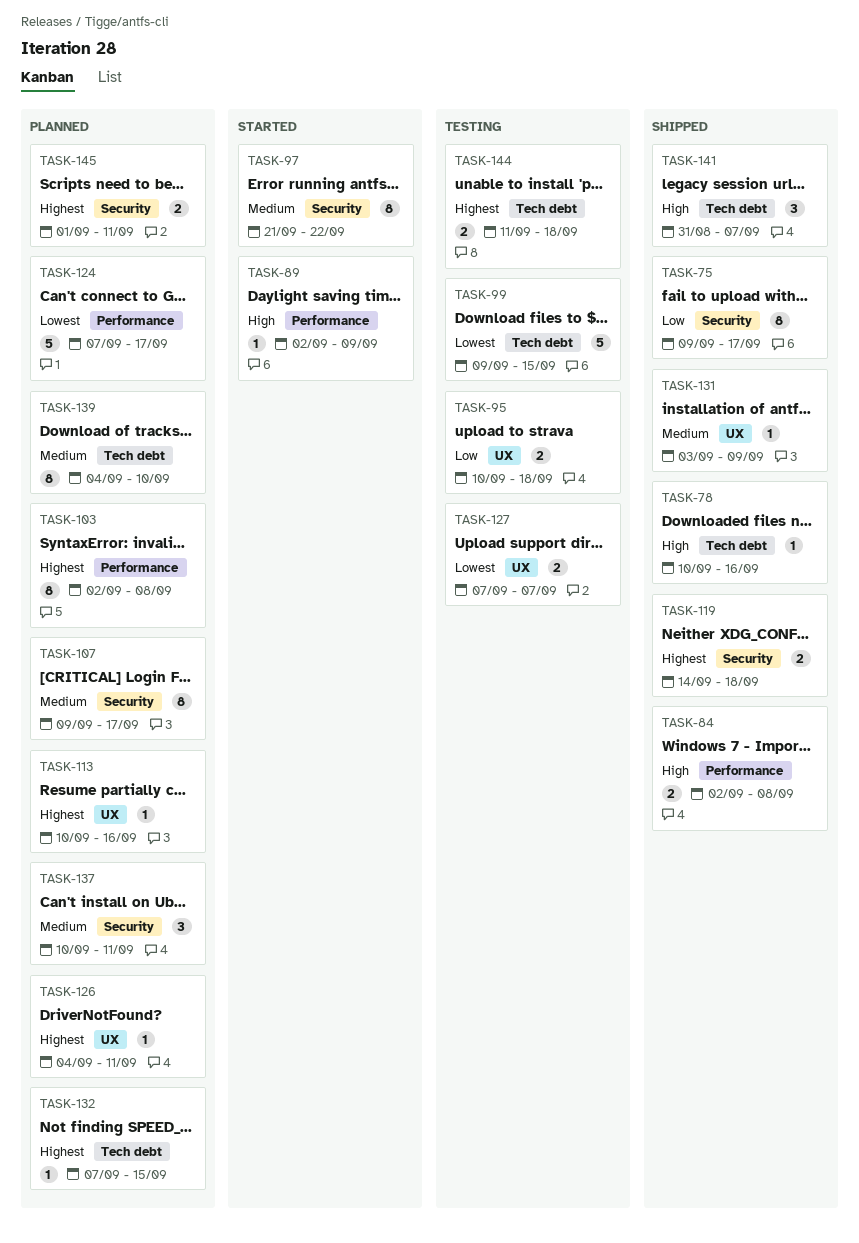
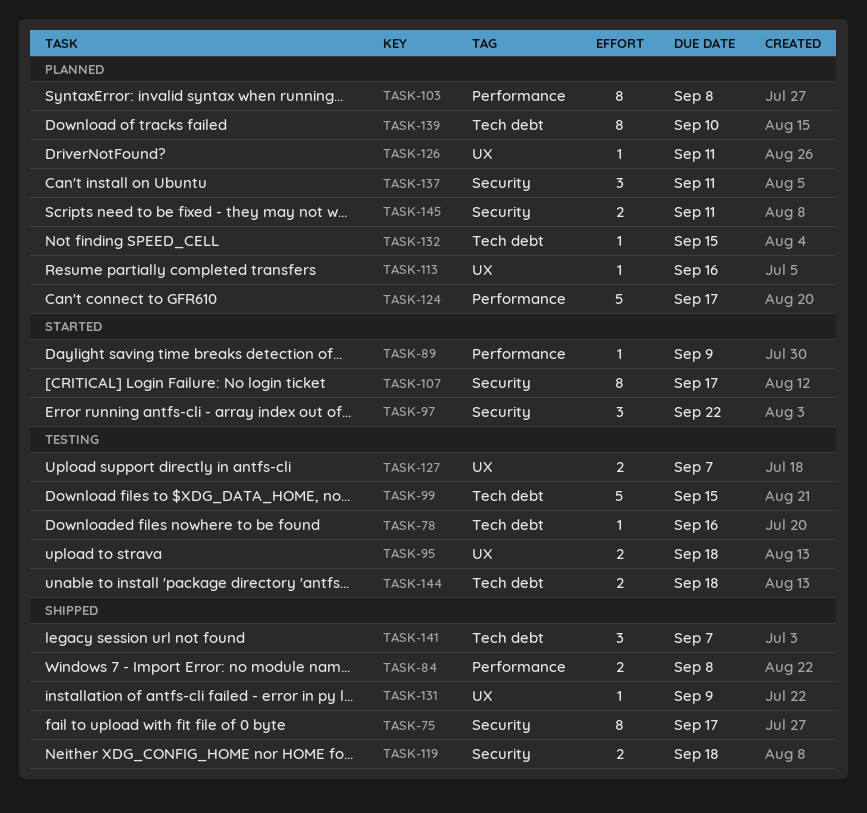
TASK-78, status: Shipped -> Testing
TASK-97, estimate: 8 -> 3
TASK-107, status: Planned -> Started

